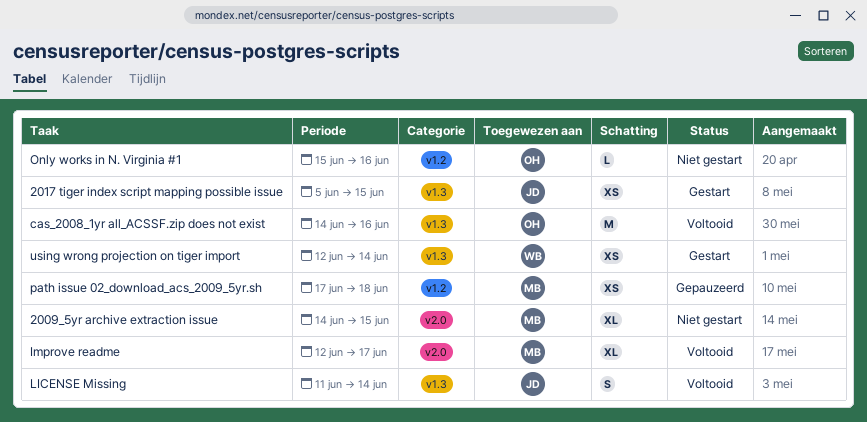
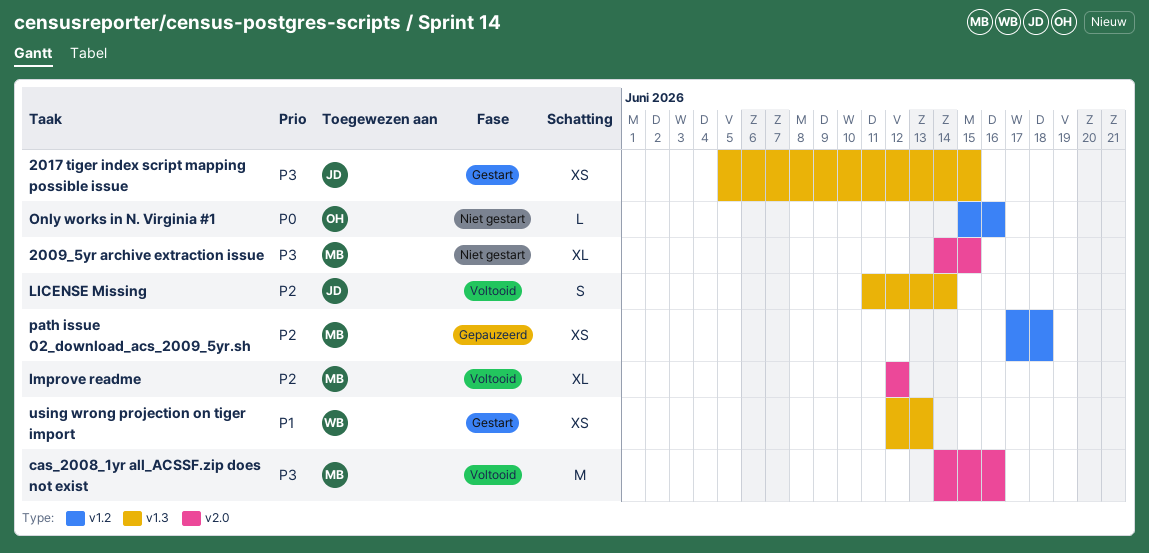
cas_2008_1yr all_ACSSF.zip does not exist, owner: OH -> MB
cas_2008_1yr all_ACSSF.zip does not exist, label: v1.3 -> v2.0
Improve readme, due: Jun 17 -> Jun 12
using wrong projection on tiger import, due: Jun 14 -> Jun 13

